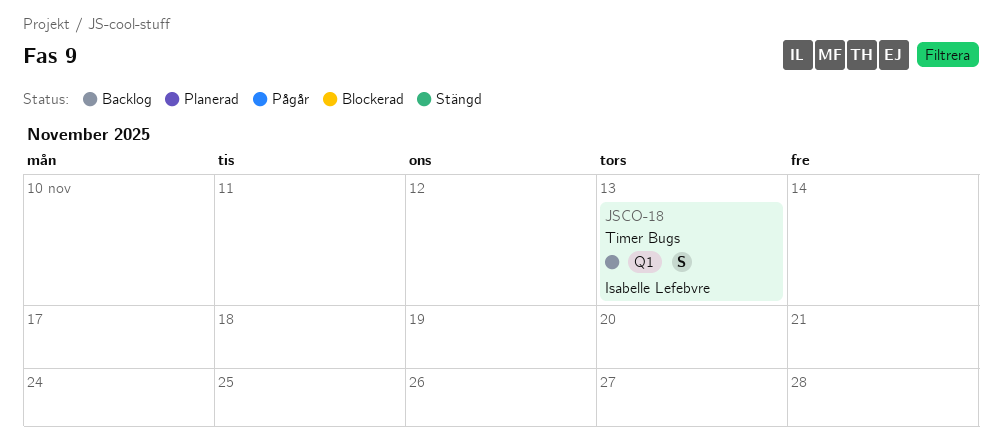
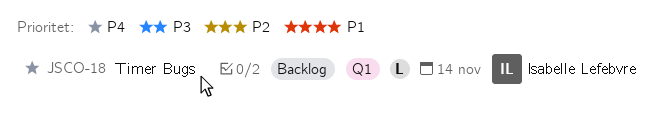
JSCO-18, estimate: S -> L
JSCO-18, due: Nov 13 -> Nov 14

